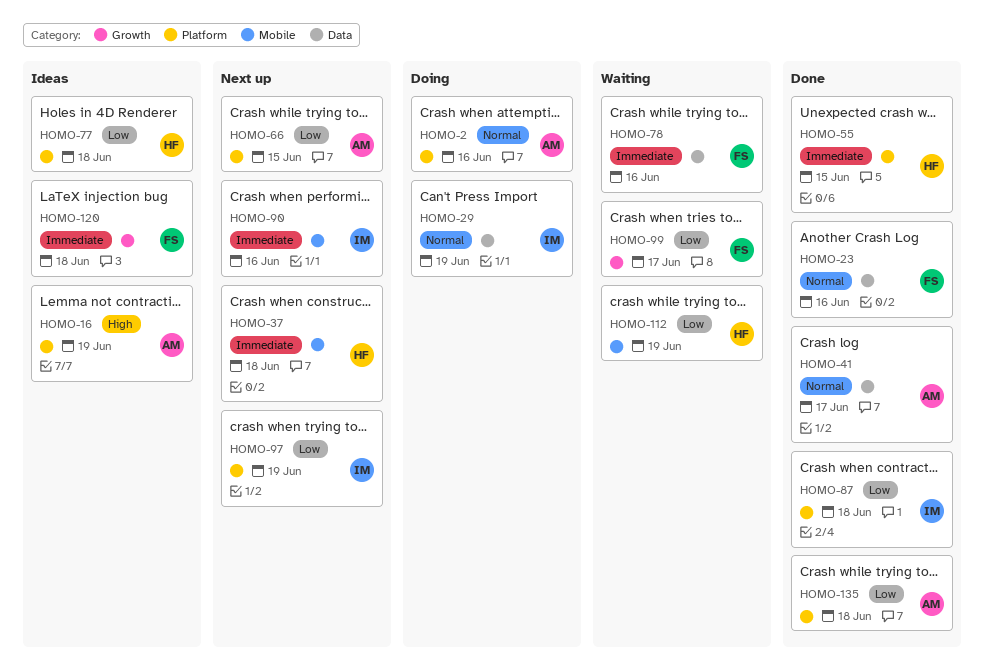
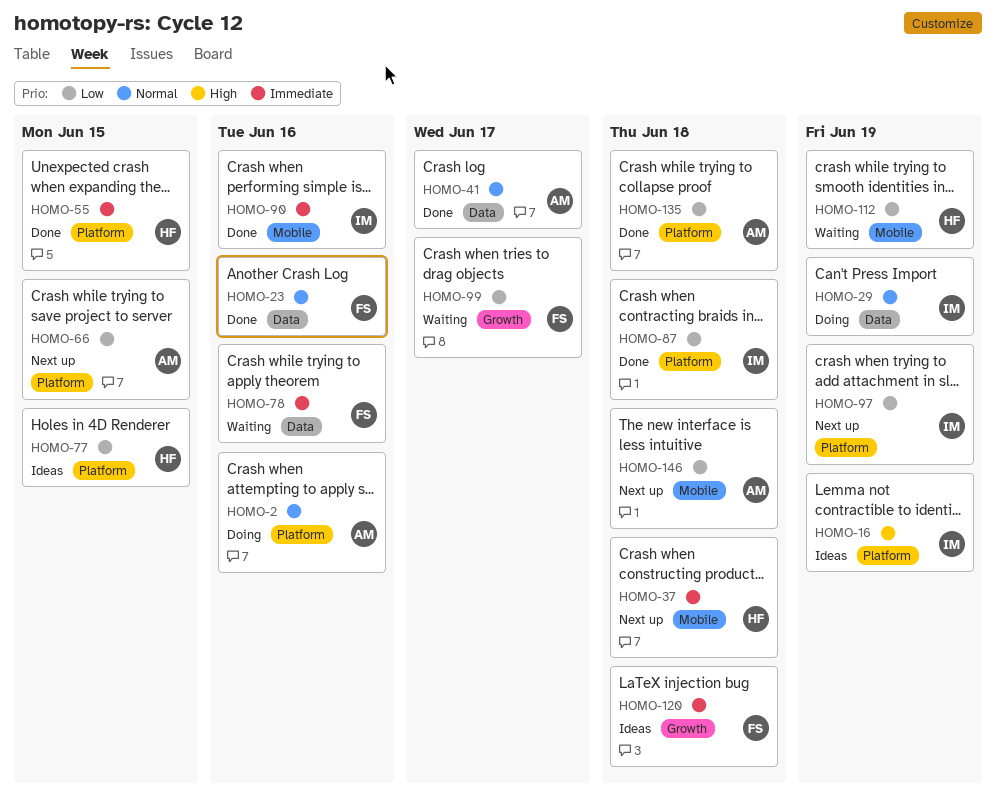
HOMO-16, owner: AM -> IM
HOMO-77, due: Jun 18 -> Jun 15
HOMO-90, status: Next up -> Done
HOMO-146: none -> present

